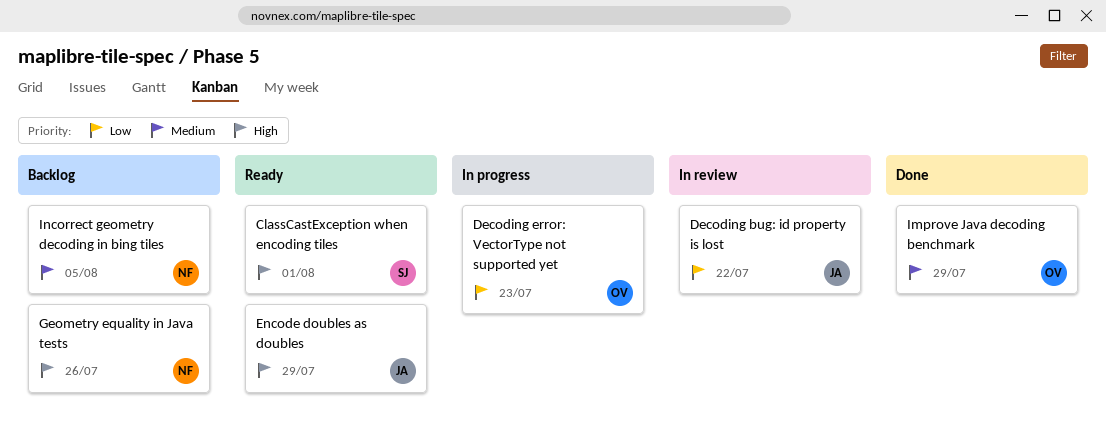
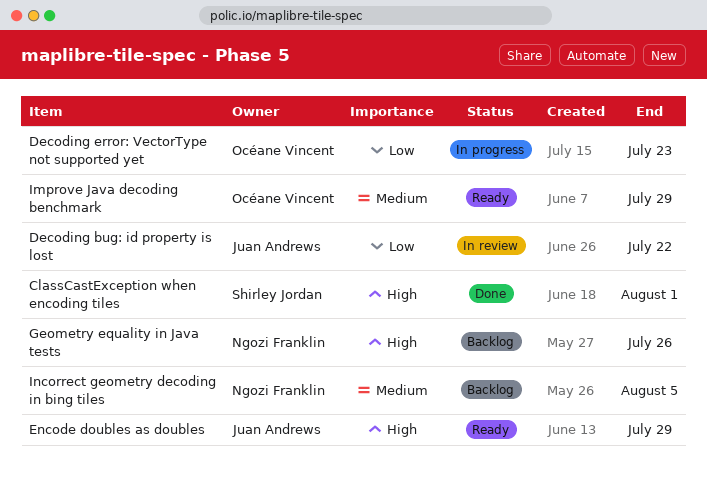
ClassCastException when encoding tiles, status: Ready -> Done
Improve Java decoding benchmark, status: Done -> Ready

